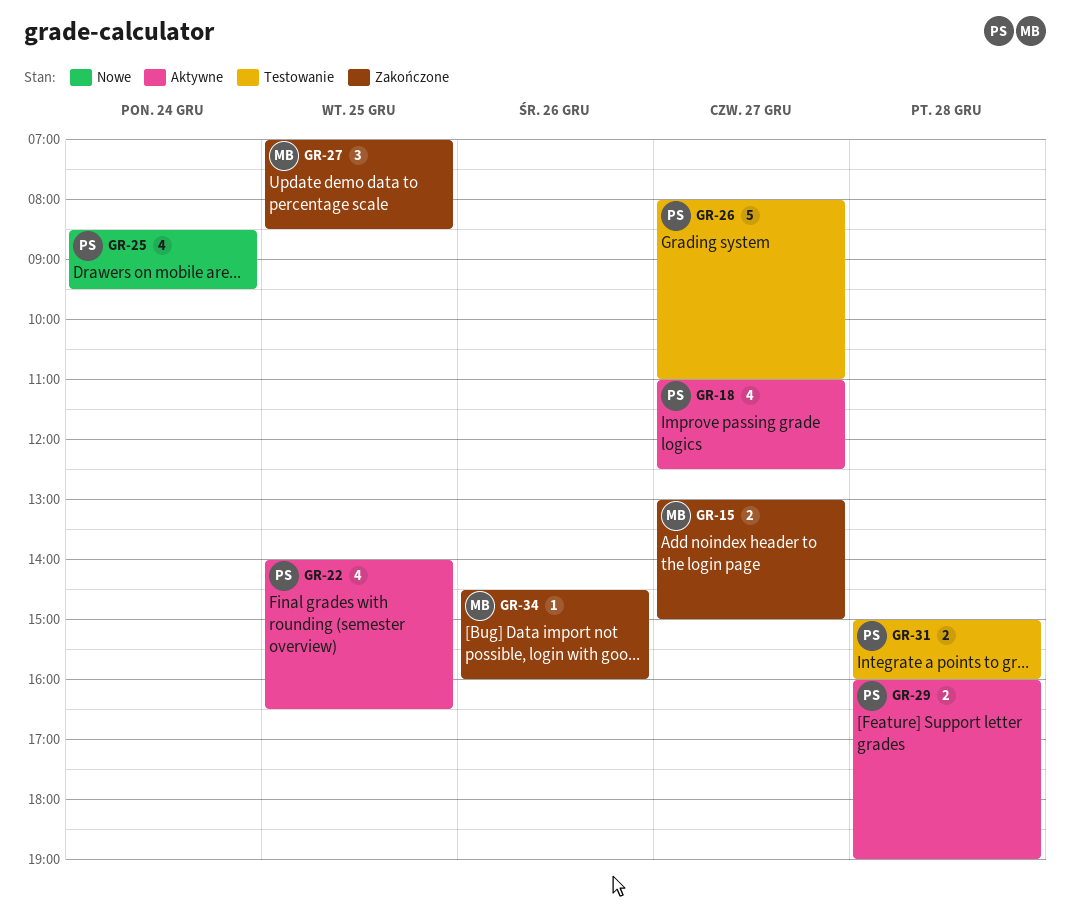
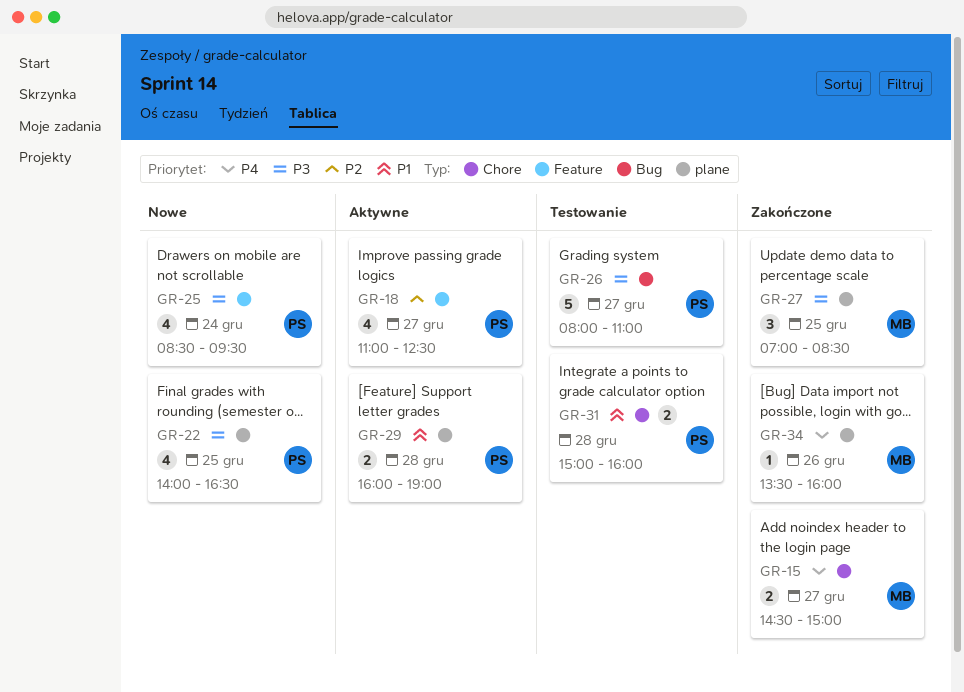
GR-15, begins: 13:00 -> 14:30
GR-22, status: Aktywne -> Nowe
GR-34, begins: 14:30 -> 13:30

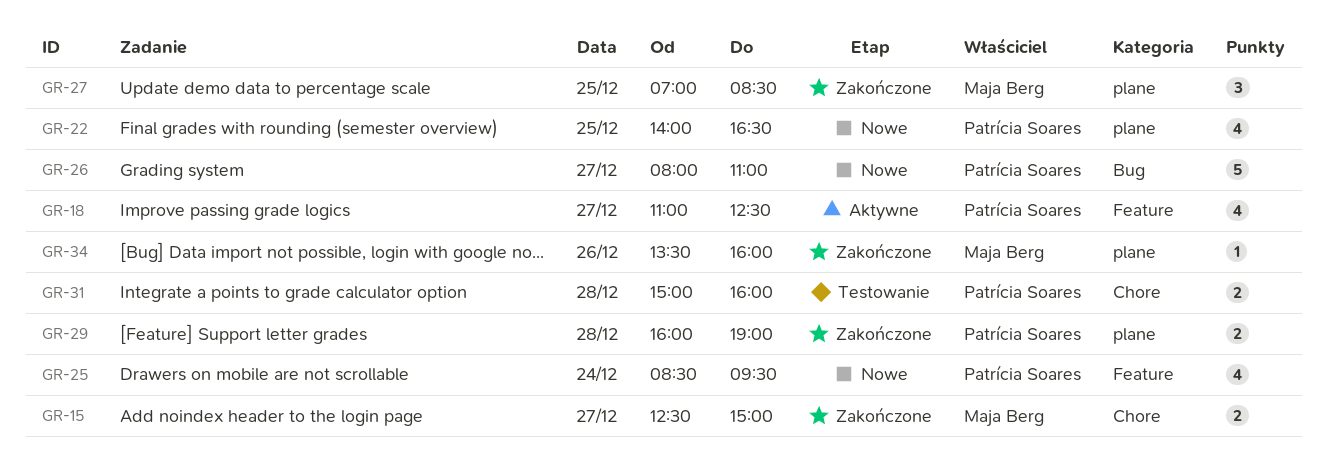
GR-15, begins: 14:30 -> 12:30
GR-26, status: Testowanie -> Nowe
GR-29, status: Aktywne -> Zakończone

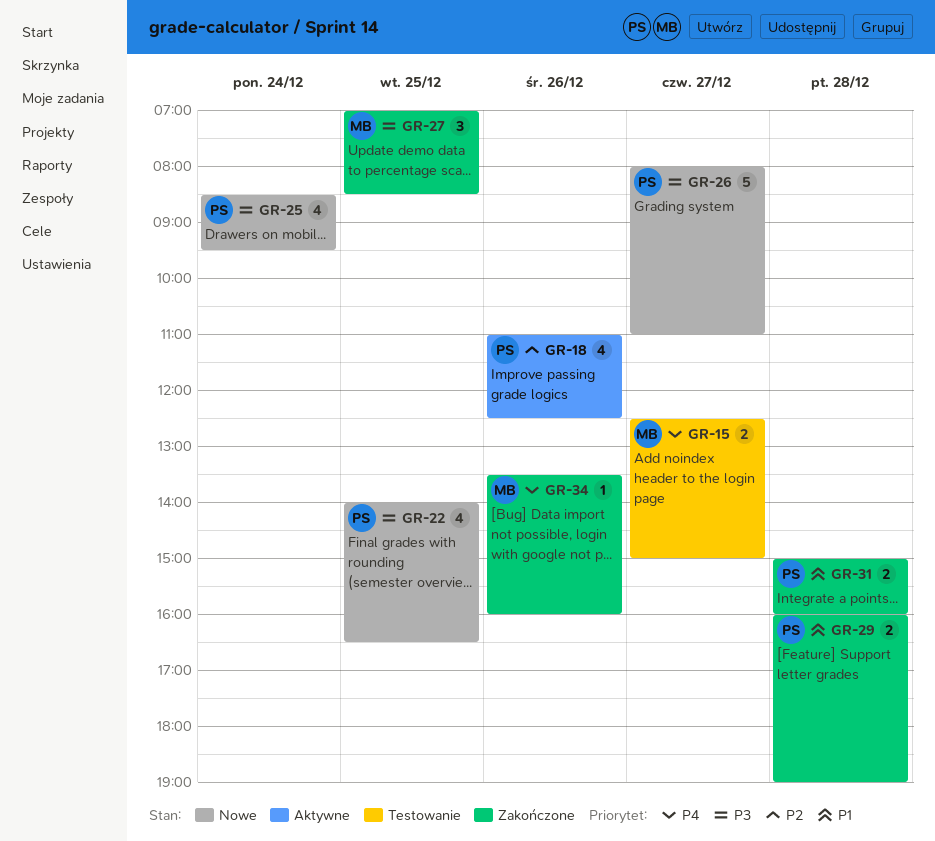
GR-15, status: Zakończone -> Testowanie
GR-18, day: Dec 27 -> Dec 26
GR-31, status: Testowanie -> Zakończone

